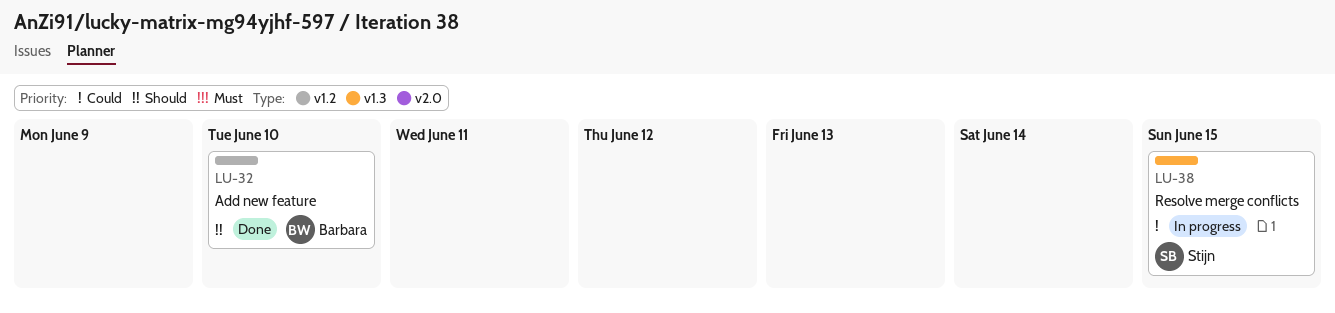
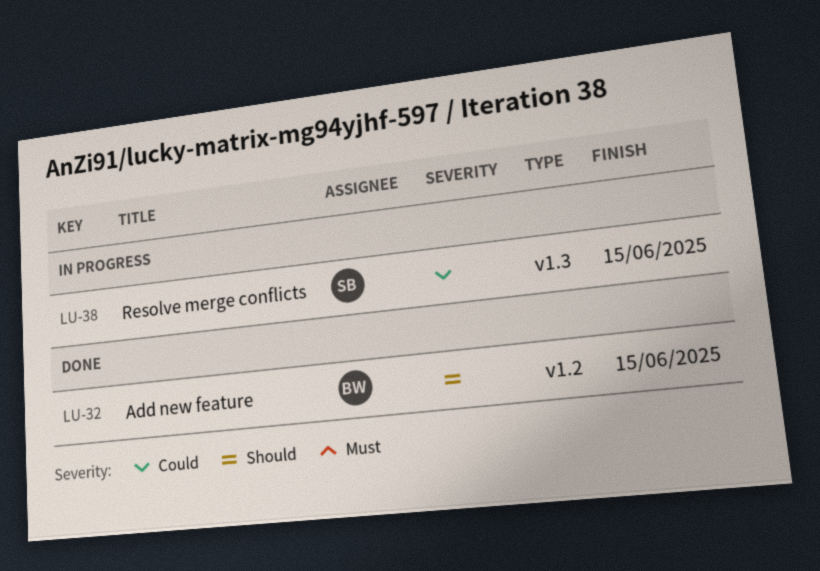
LU-32, due: Jun 10 -> Jun 15

